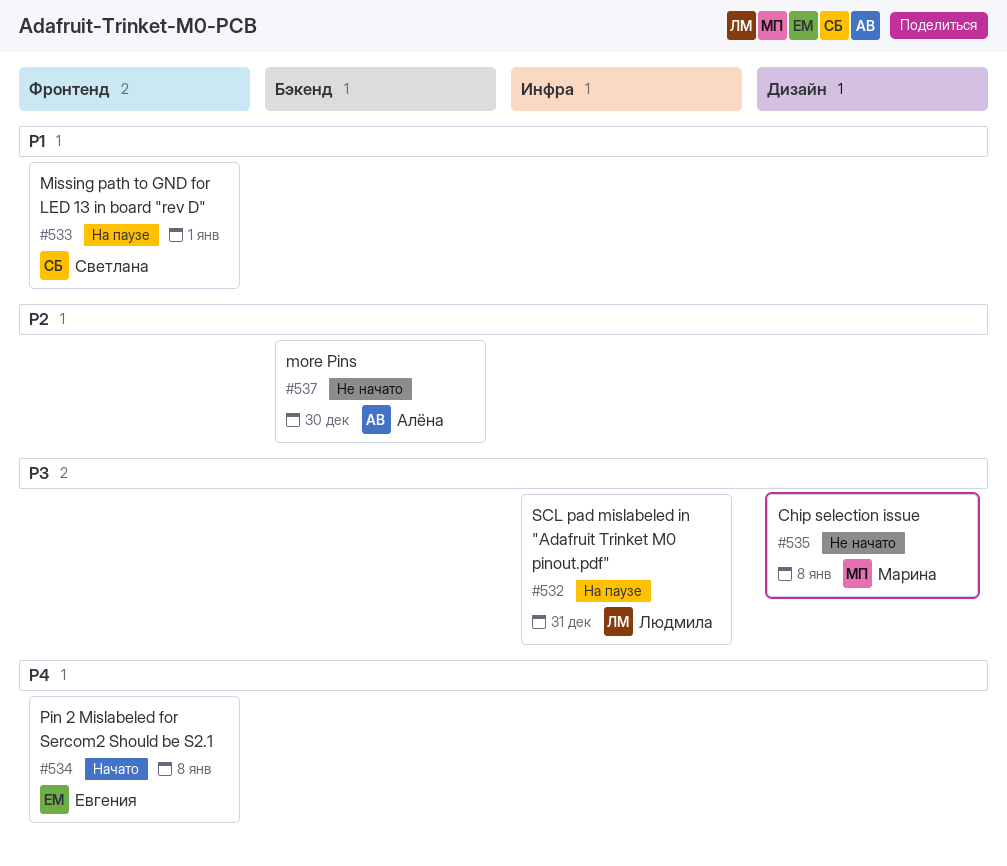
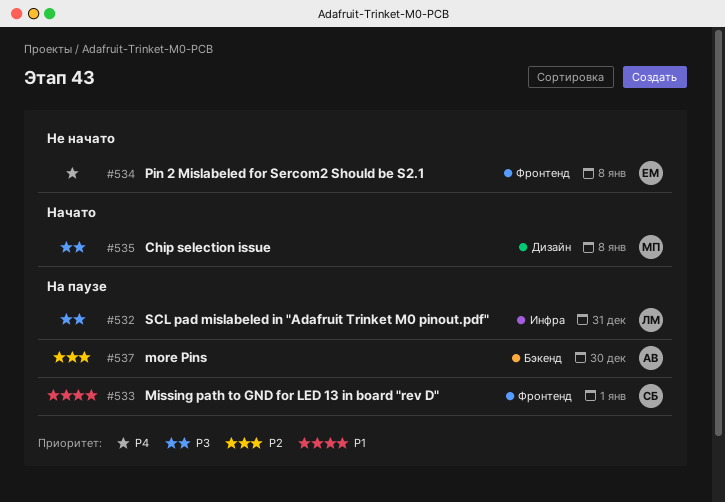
#534, status: Начато -> Не начато
#535, status: Не начато -> Начато
#537, status: Не начато -> На паузе

